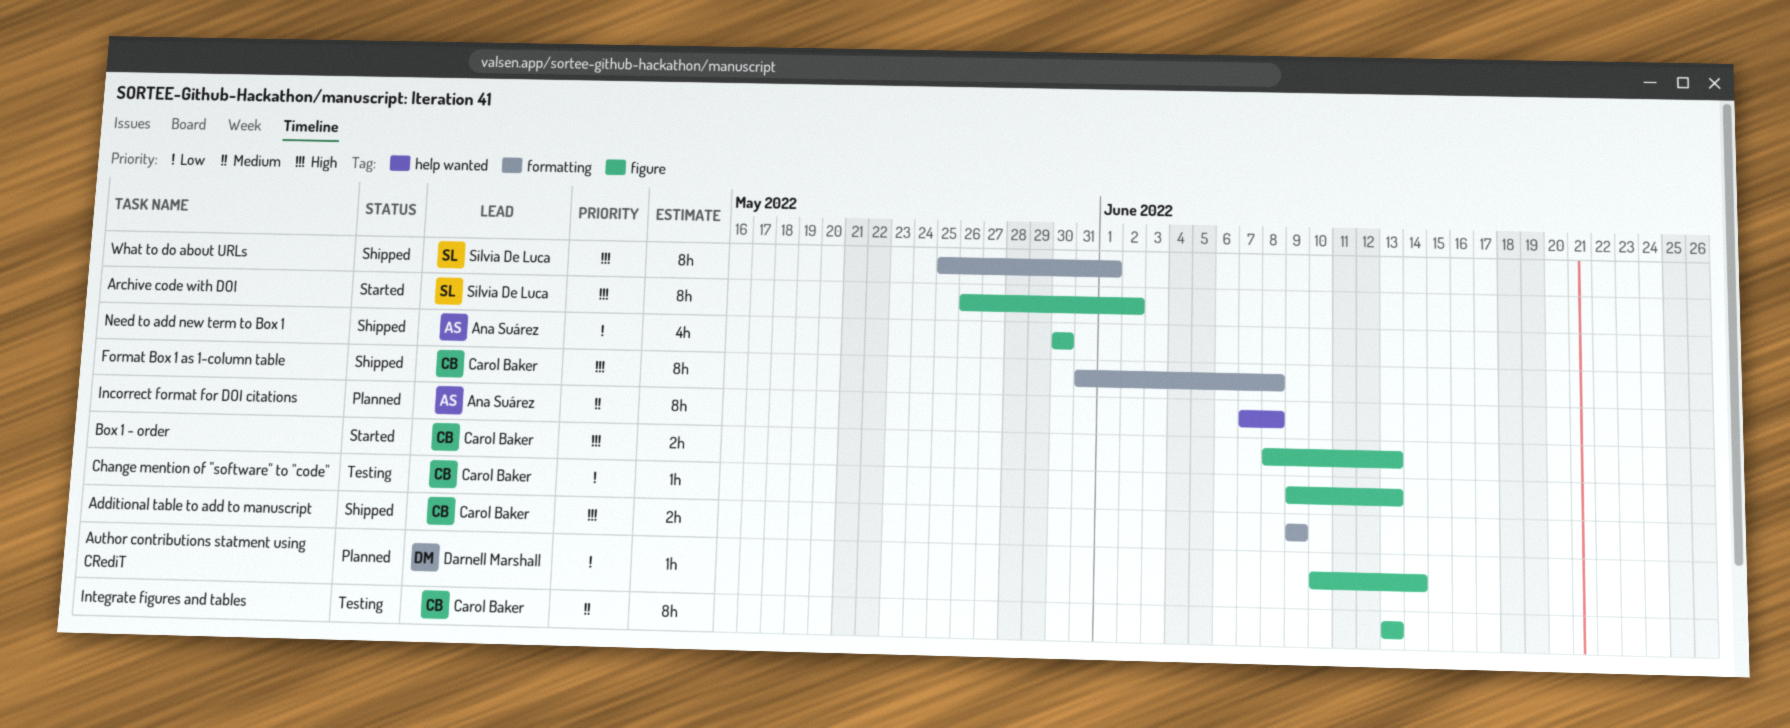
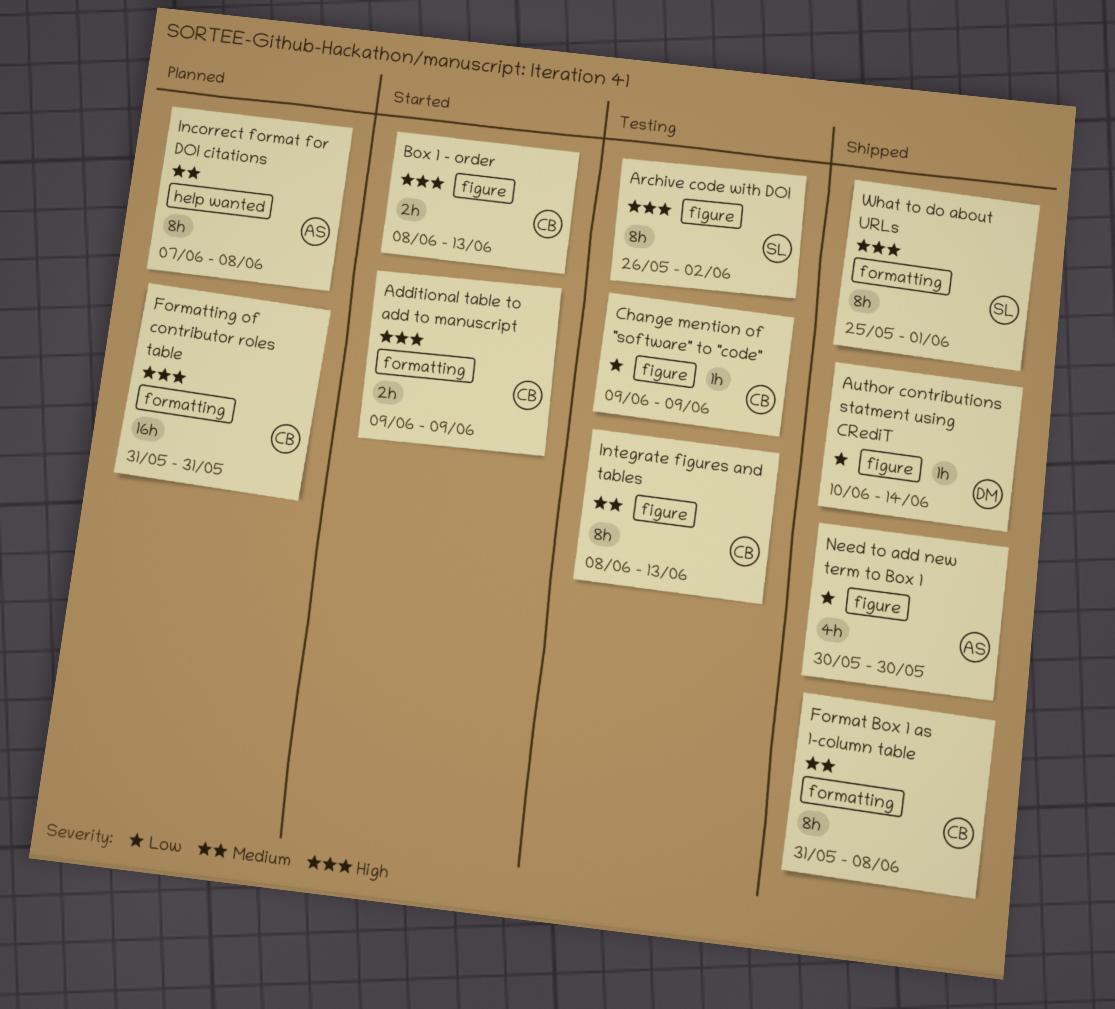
Additional table to add to manuscript, status: Shipped -> Started
Archive code with DOI, status: Started -> Testing
Author contributions statment using CRediT, status: Planned -> Shipped
Change mention of "software" to "code", due: Jun 13 -> Jun 9
Format Box 1 as 1-column table, priority: High -> Medium
Formatting of contributor roles table: none -> present
Integrate figures and tables, start: Jun 13 -> Jun 8

